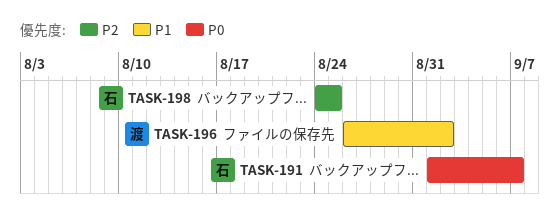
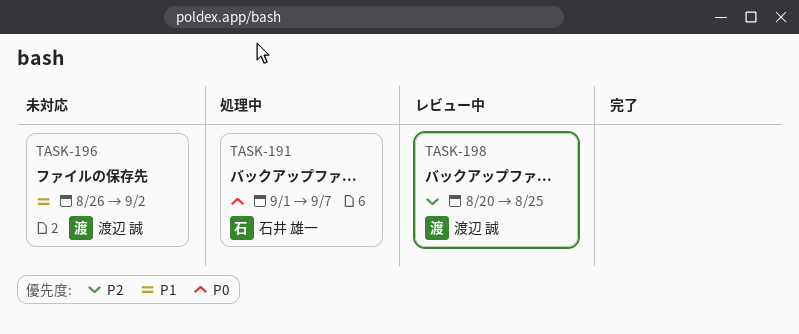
TASK-198, owner: 石井 雄一 -> 渡辺 誠
TASK-198, start: Aug 24 -> Aug 20

